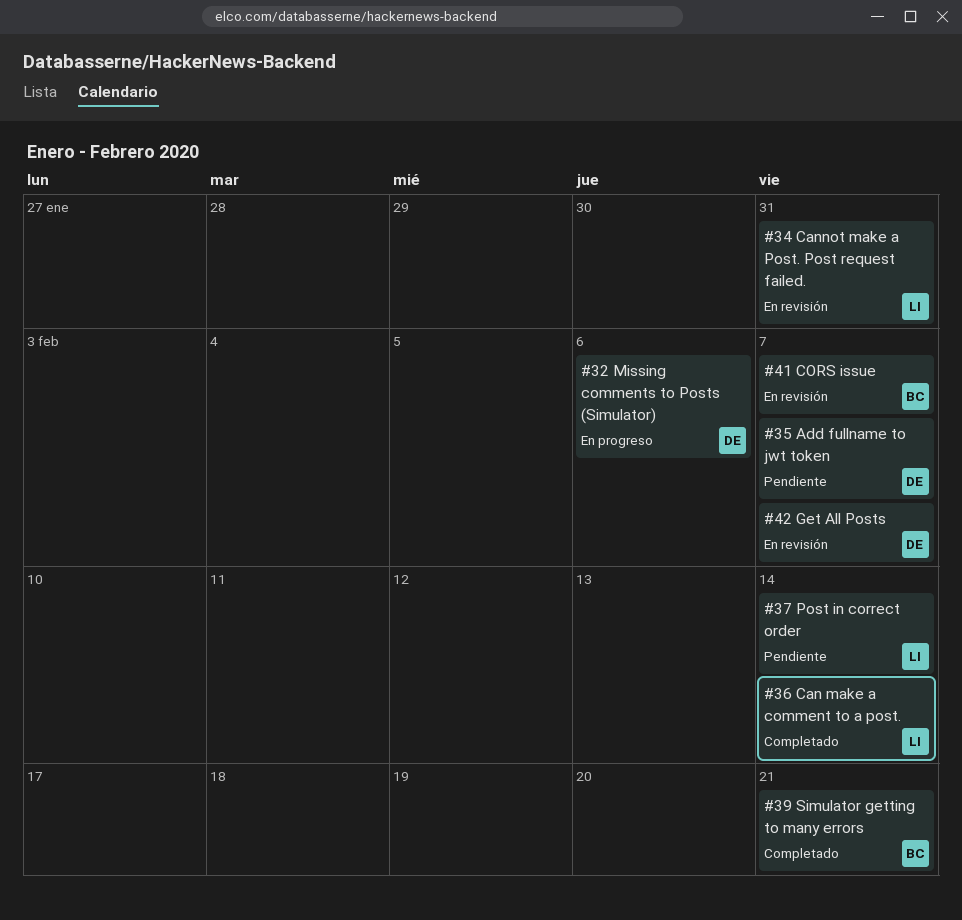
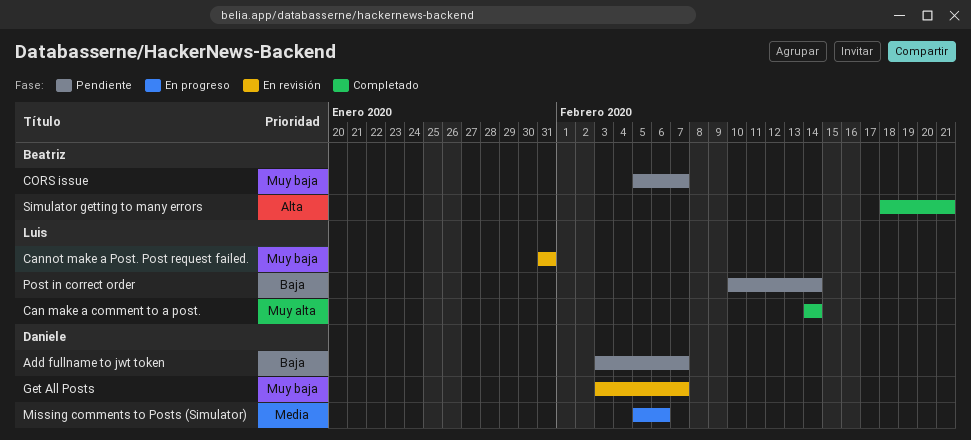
CORS issue, status: En revisión -> Pendiente

